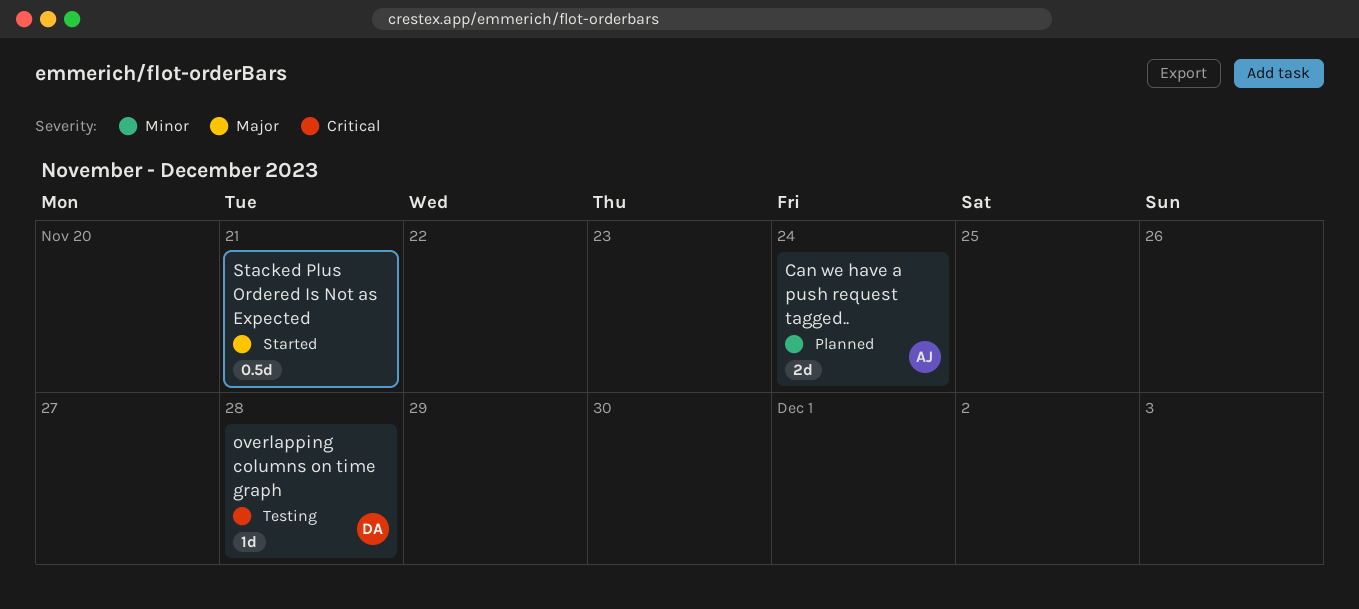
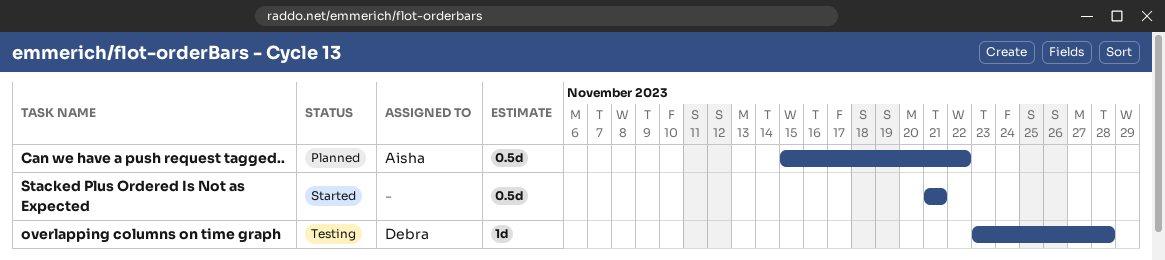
Can we have a push request tagged.., estimate: 2d -> 0.5d
Can we have a push request tagged.., due: Nov 24 -> Nov 22

